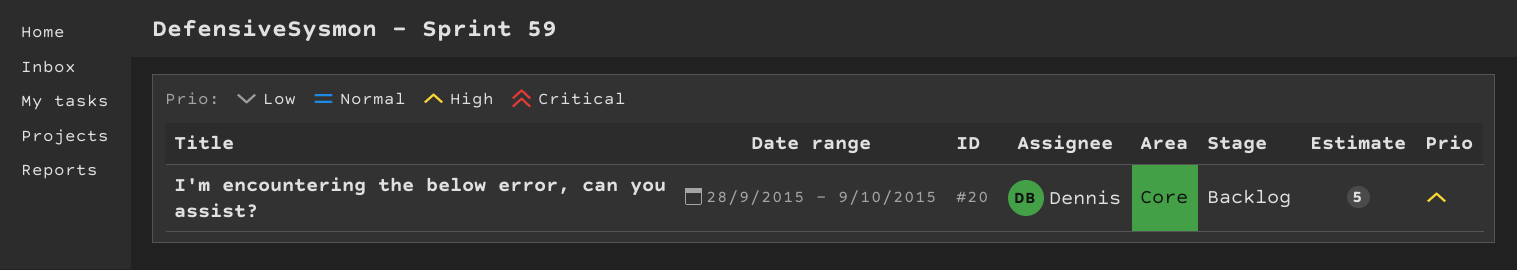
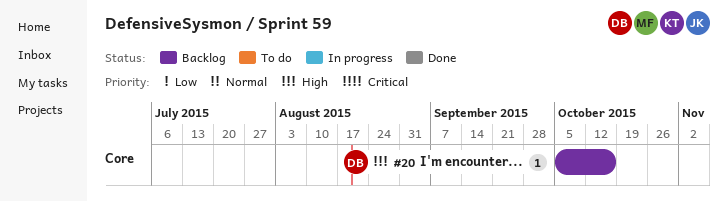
#20, estimate: 5 -> 1
#20, start: Sep 28 -> Oct 5
#20, due: Oct 9 -> Oct 16

